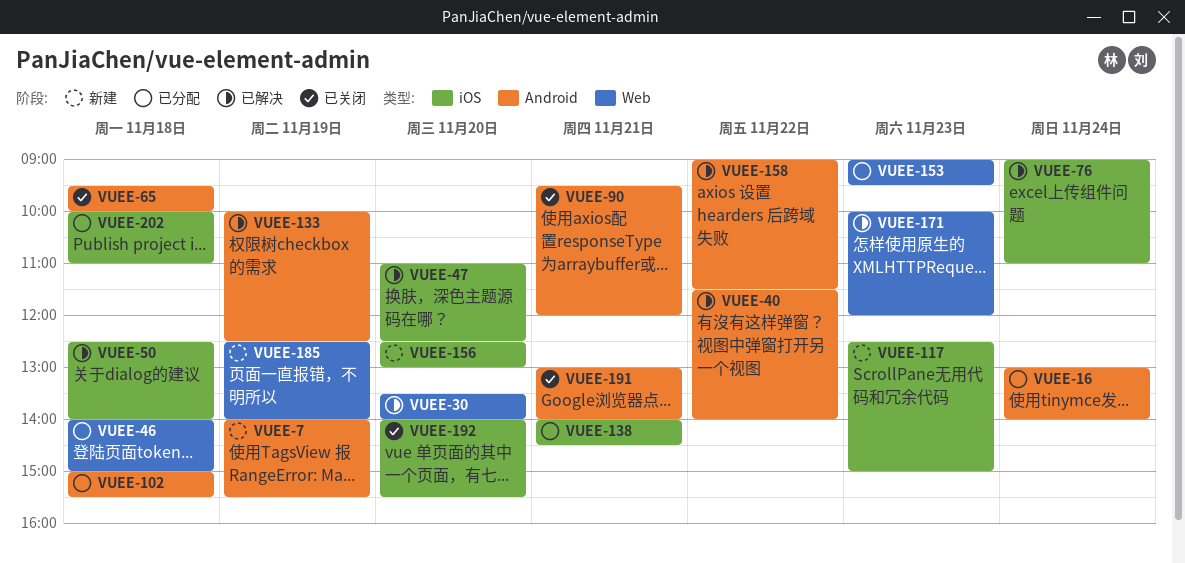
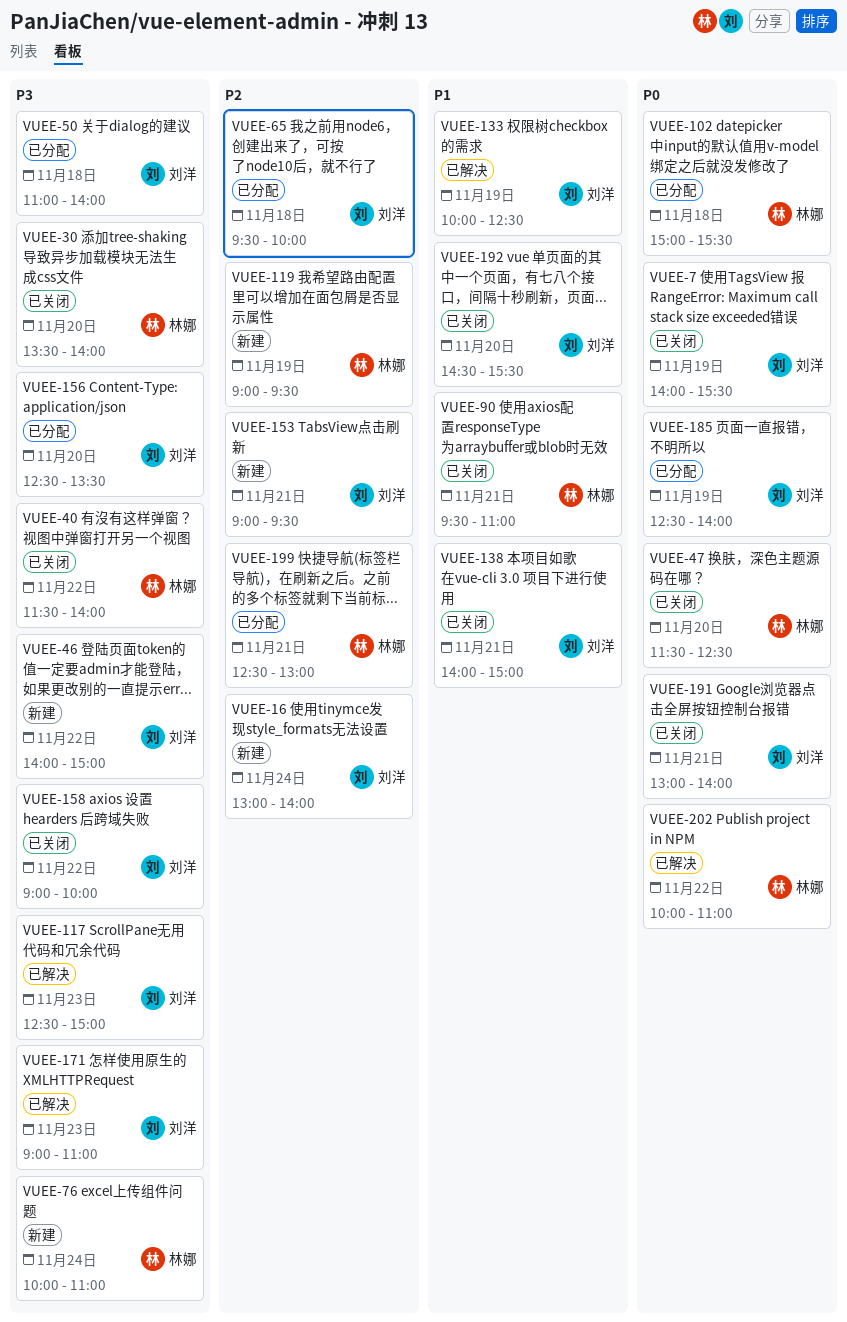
VUEE-7, status: 新建 -> 已关闭
VUEE-16, status: 已分配 -> 新建
VUEE-30, status: 已解决 -> 已关闭
VUEE-40, status: 已解决 -> 已关闭
VUEE-46, status: 已分配 -> 新建
VUEE-46, day: Nov 18 -> Nov 22
VUEE-47, status: 已解决 -> 已关闭
VUEE-47, begins: 11:00 -> 11:30
VUEE-50, status: 已解决 -> 已分配
VUEE-50, begins: 12:30 -> 11:00
VUEE-65, status: 已关闭 -> 已分配
VUEE-76, status: 已解决 -> 新建
VUEE-76, begins: 09:00 -> 10:00
VUEE-90, ends: 12:00 -> 11:00
VUEE-117, status: 新建 -> 已解决
VUEE-119: none -> present
VUEE-138, status: 已分配 -> 已关闭
VUEE-138, ends: 14:30 -> 15:00
VUEE-153, status: 已分配 -> 新建
VUEE-153, day: Nov 23 -> Nov 21
VUEE-156, status: 新建 -> 已分配
VUEE-156, ends: 13:00 -> 13:30
VUEE-158, status: 已解决 -> 已关闭
VUEE-158, ends: 11:30 -> 10:00
VUEE-171, begins: 10:00 -> 09:00
VUEE-171, ends: 12:00 -> 11:00
VUEE-185, status: 新建 -> 已分配
VUEE-192, begins: 14:00 -> 14:30
VUEE-199: none -> present
VUEE-202, status: 已分配 -> 已解决
VUEE-202, day: Nov 18 -> Nov 22

